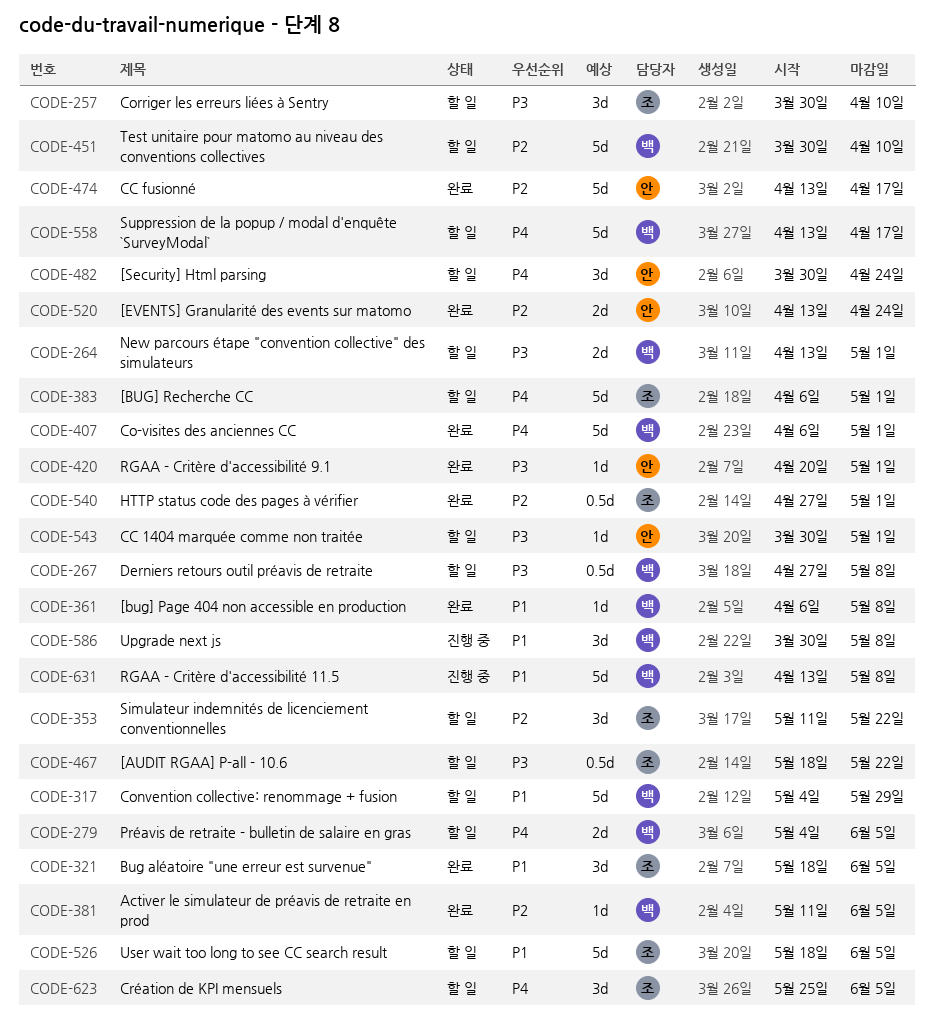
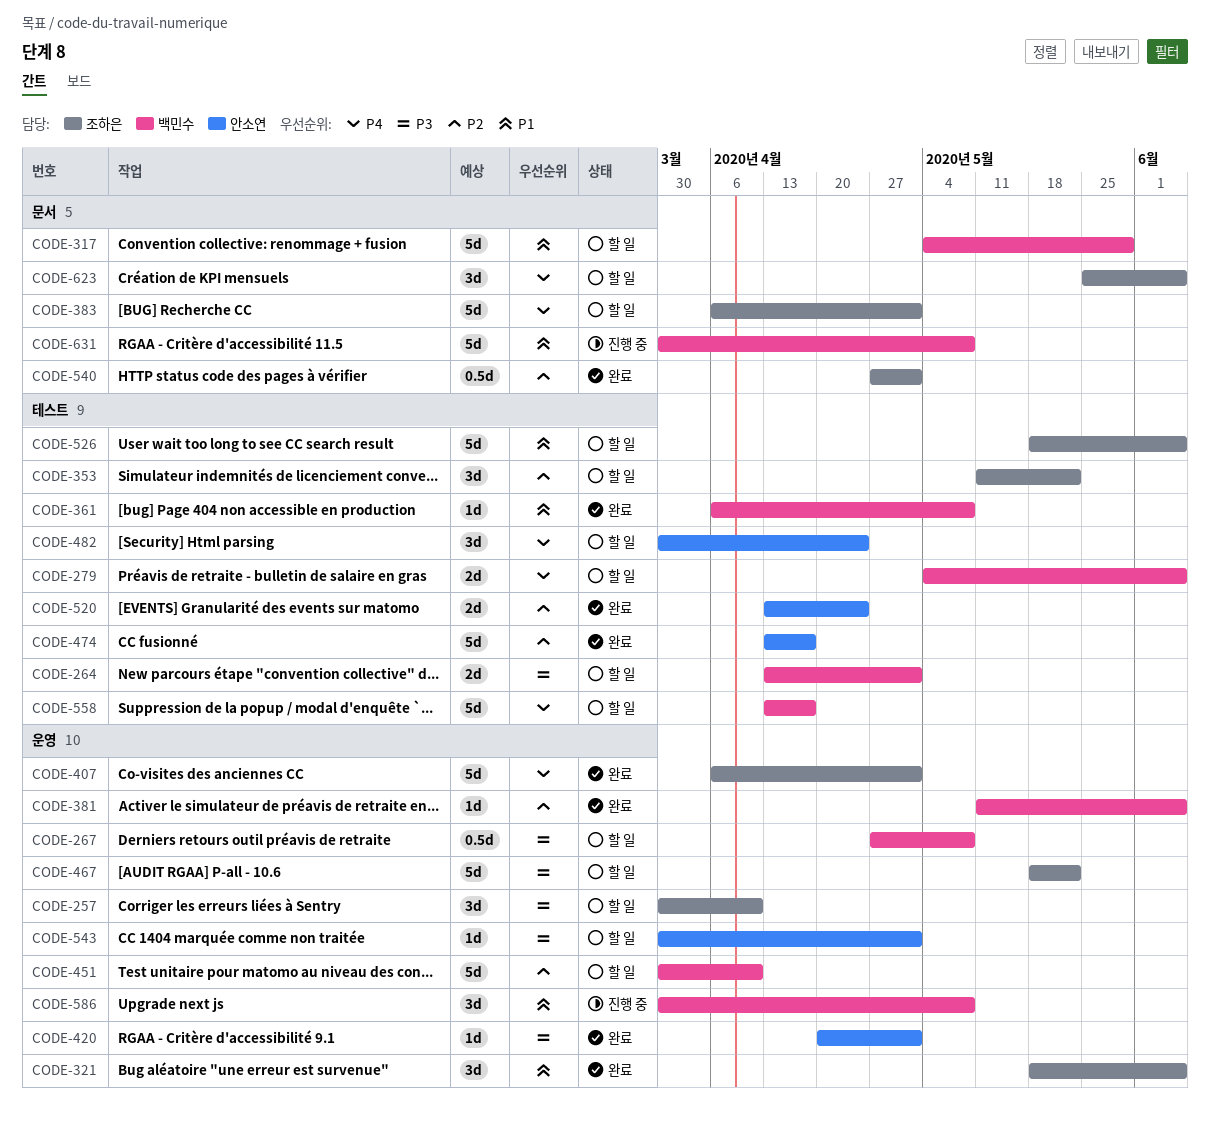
CODE-407, owner: 백민수 -> 조하은
CODE-467, estimate: 0.5d -> 5d
CODE-631, start: Apr 13 -> Mar 30

